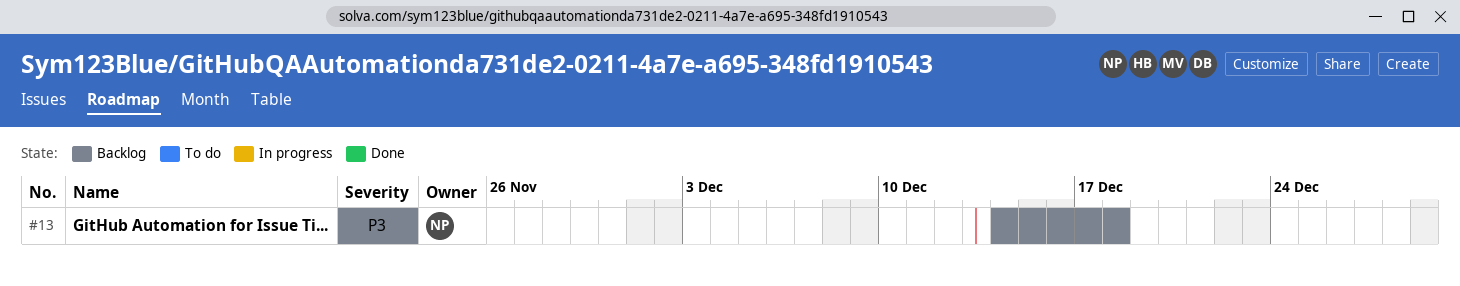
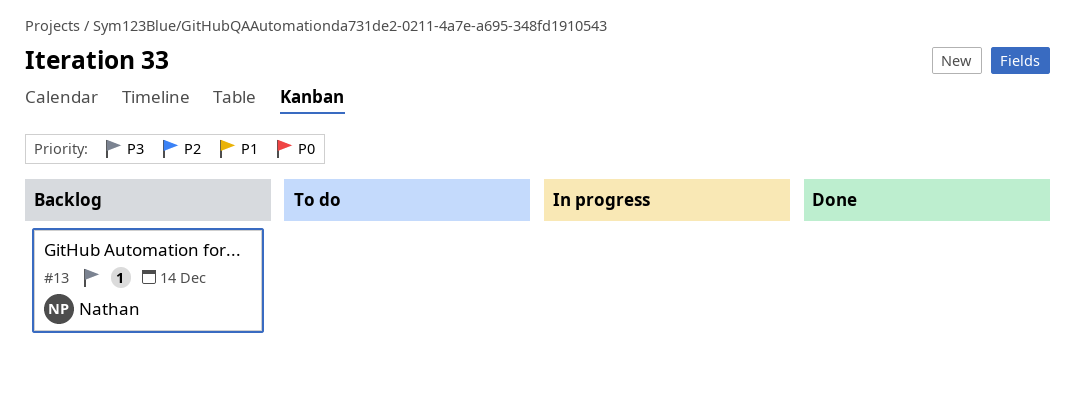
#13, due: Dec 18 -> Dec 14

